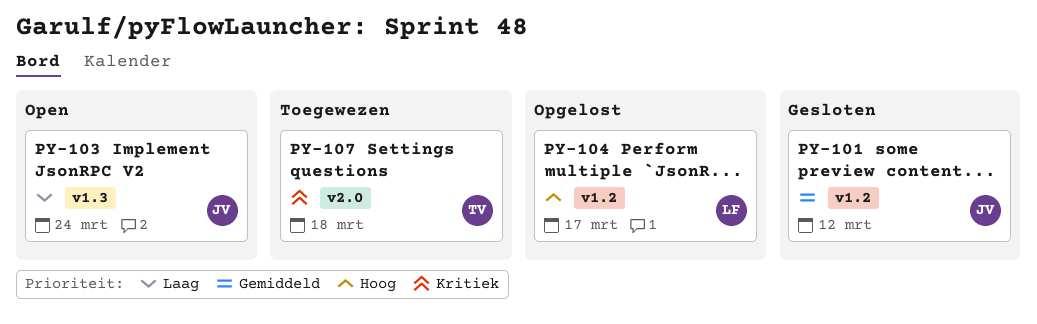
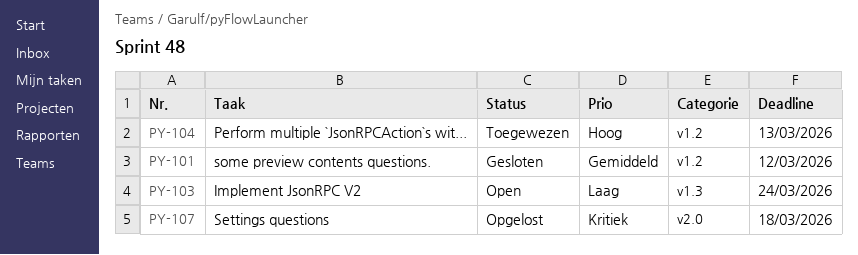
PY-104, status: Opgelost -> Toegewezen
PY-104, due: Mar 17 -> Mar 13
PY-107, status: Toegewezen -> Opgelost

